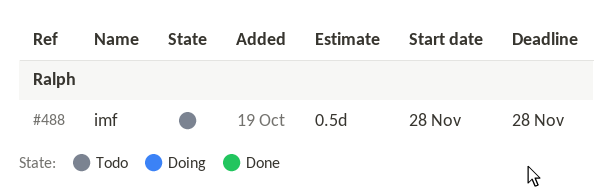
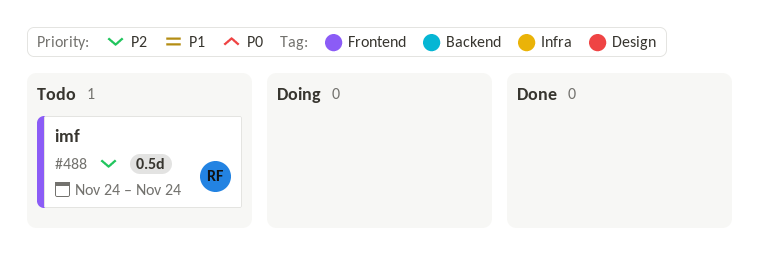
#488, start: Nov 28 -> Nov 24
#488, due: Nov 28 -> Nov 24

